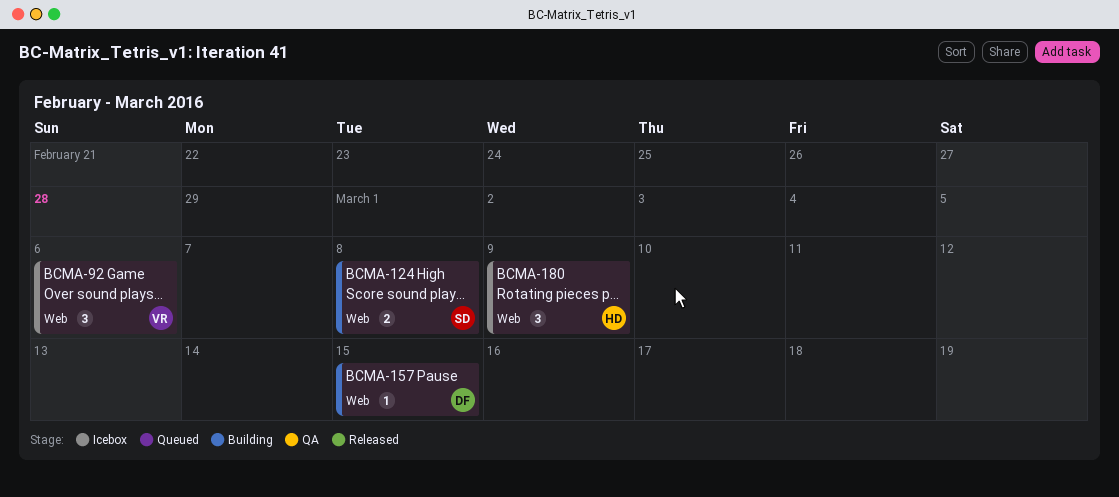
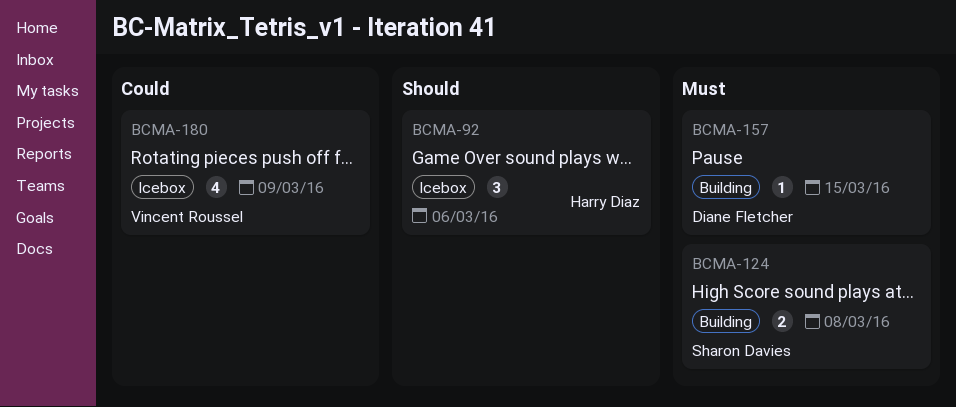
BCMA-92, owner: Vincent Roussel -> Harry Diaz
BCMA-180, owner: Harry Diaz -> Vincent Roussel
BCMA-180, estimate: 3 -> 4

